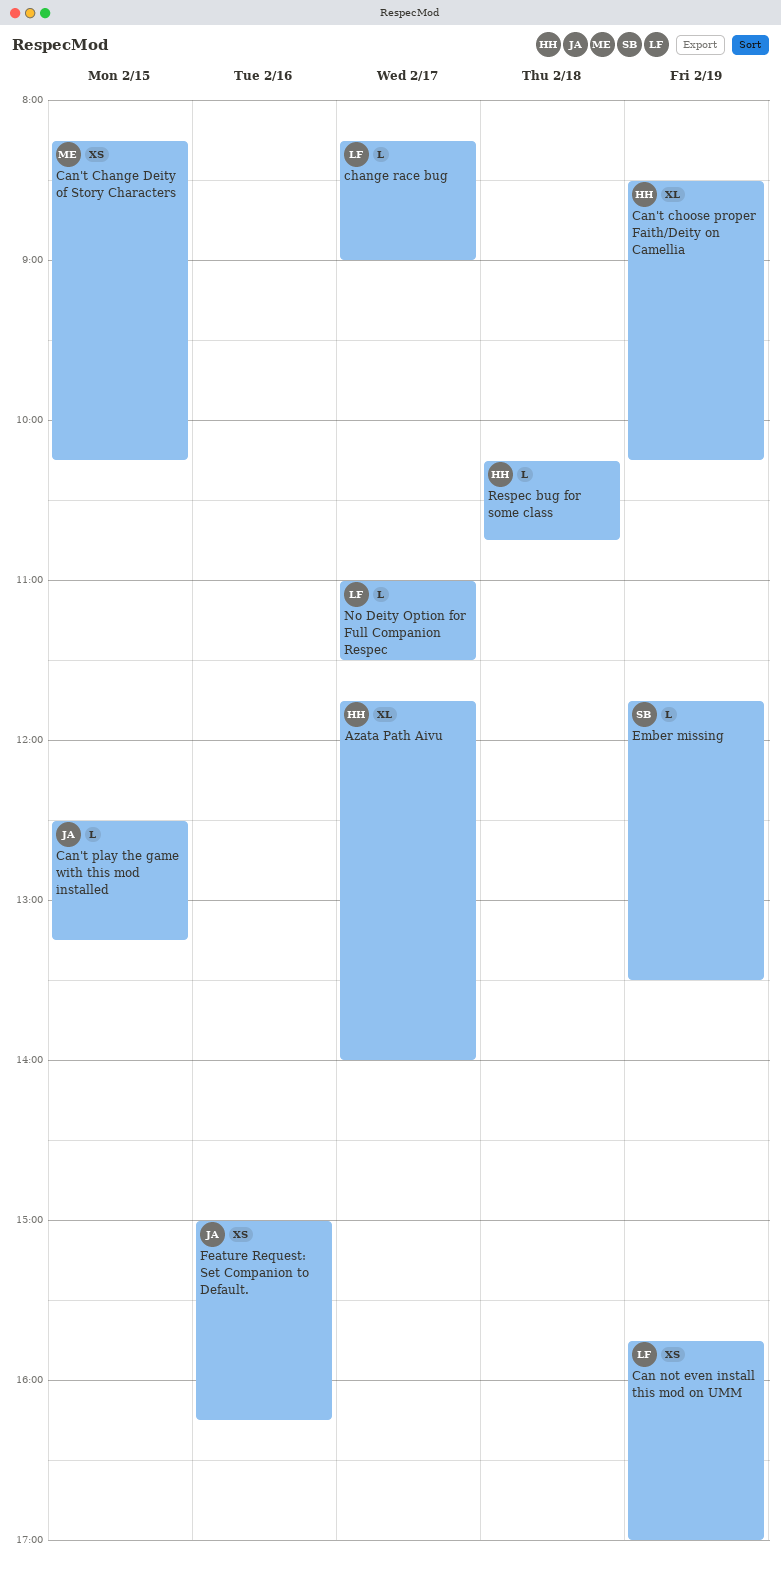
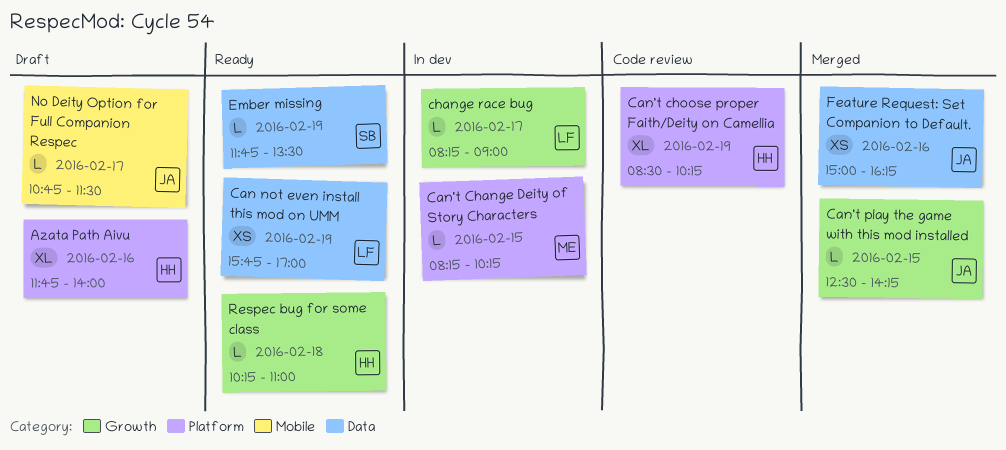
Azata Path Aivu, day: Feb 17 -> Feb 16
Can't Change Deity of Story Characters, estimate: XS -> L
Can't play the game with this mod installed, ends: 13:15 -> 14:15
No Deity Option for Full Companion Respec, owner: LF -> JA
No Deity Option for Full Companion Respec, begins: 11:00 -> 10:45
Respec bug for some class, ends: 10:45 -> 11:00

